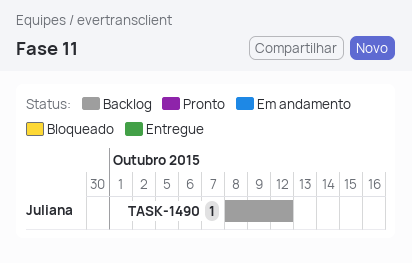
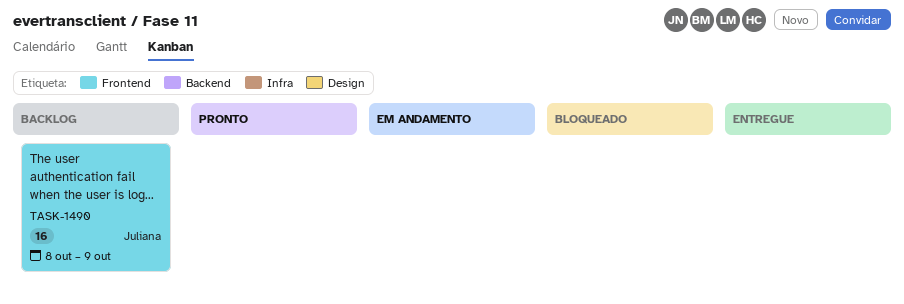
TASK-1490, estimate: 1 -> 16
TASK-1490, due: Oct 12 -> Oct 9

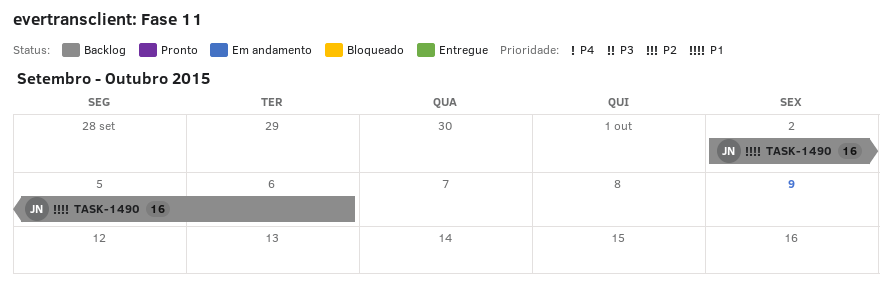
TASK-1490, start: Oct 8 -> Oct 2
TASK-1490, due: Oct 9 -> Oct 6

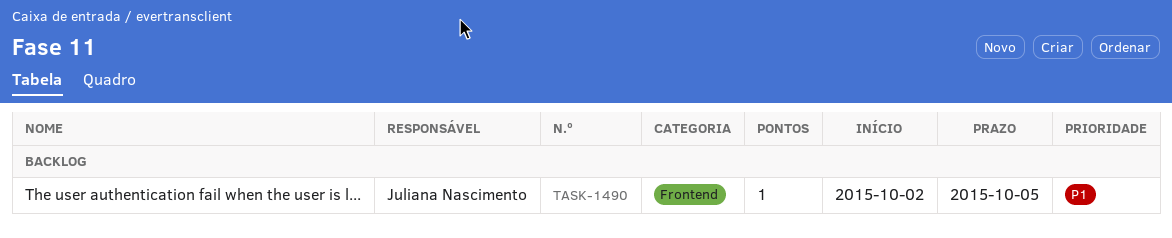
TASK-1490, estimate: 16 -> 1
TASK-1490, due: Oct 6 -> Oct 5

